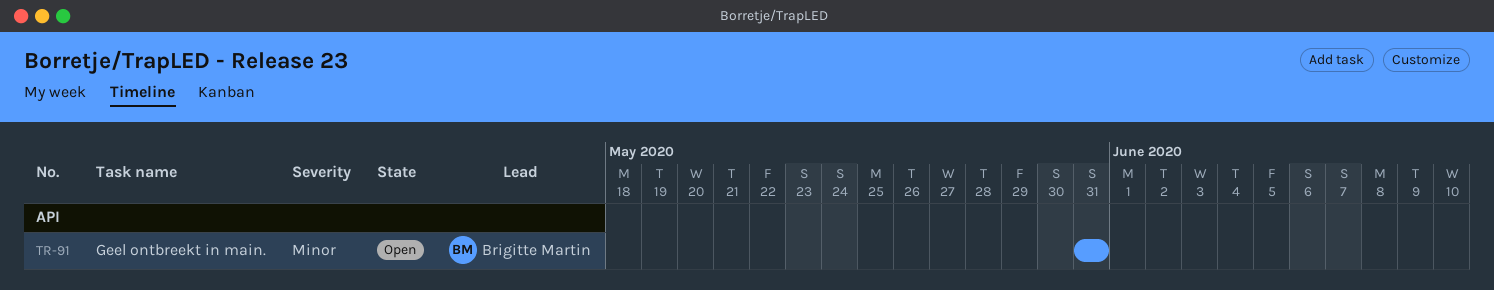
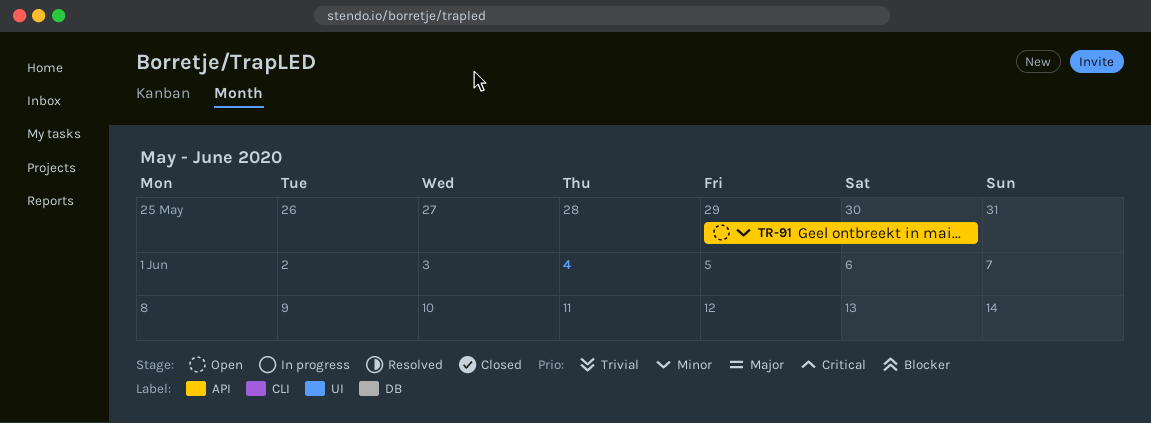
TR-91, start: May 31 -> May 29
TR-91, due: May 31 -> May 30

